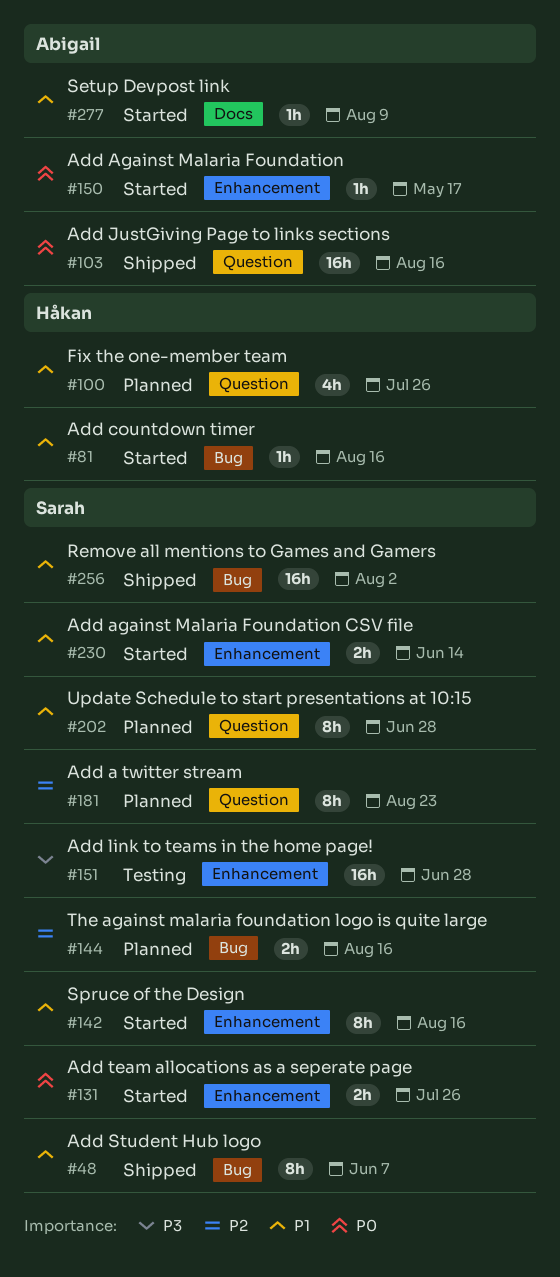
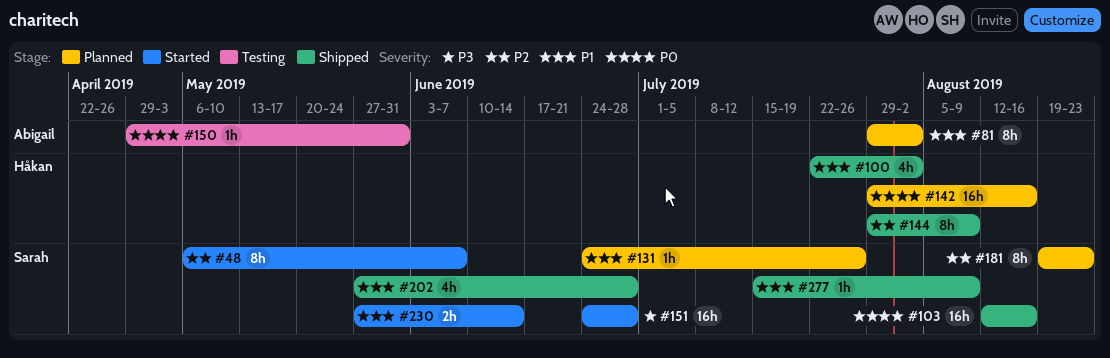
#48, status: Shipped -> Started
#48, priority: P1 -> P2
#81, status: Started -> Planned
#81, owner: Håkan -> Abigail
#81, estimate: 1h -> 8h
#81, due: Aug 16 -> Aug 2
#100, status: Planned -> Shipped
#100, due: Jul 26 -> Aug 2
#103, owner: Abigail -> Sarah
#131, status: Started -> Planned
#131, priority: P0 -> P1
#131, estimate: 2h -> 1h
#142, status: Started -> Planned
#142, owner: Sarah -> Håkan
#142, priority: P1 -> P0
#142, estimate: 8h -> 16h
#144, status: Planned -> Shipped
#144, owner: Sarah -> Håkan
#144, estimate: 2h -> 8h
#144, due: Aug 16 -> Aug 9
#150, status: Started -> Testing
#150, due: May 17 -> May 31
#151, status: Testing -> Started
#202, status: Planned -> Shipped
#202, estimate: 8h -> 4h
#256: present -> none
#277, status: Started -> Shipped
#277, owner: Abigail -> Sarah

